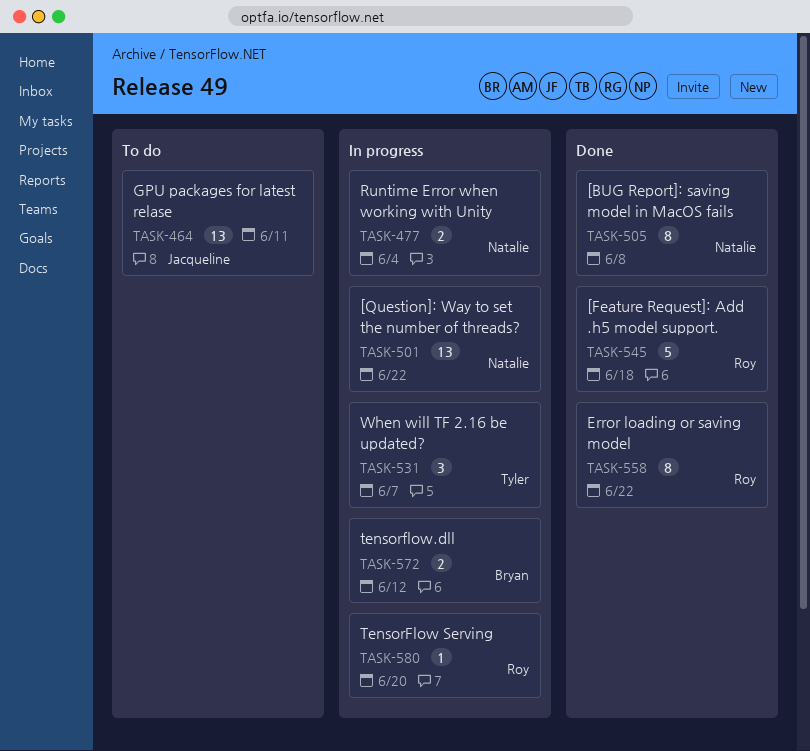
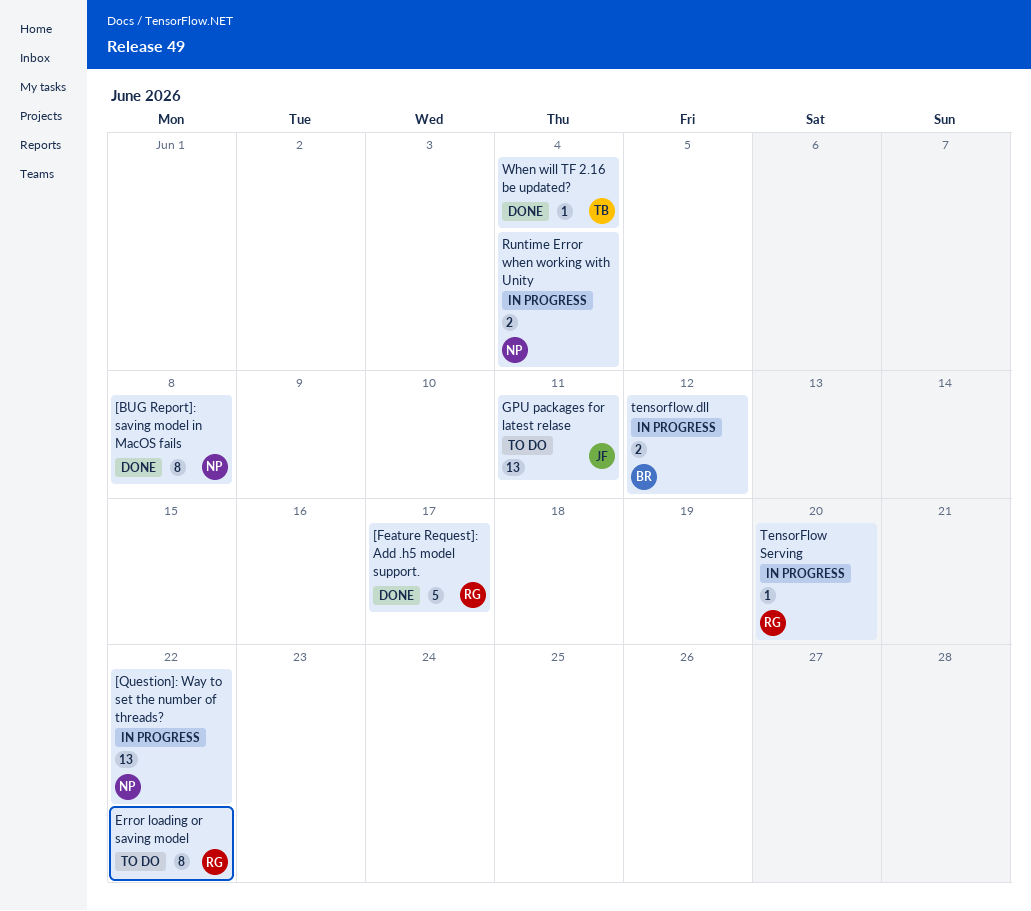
[Feature Request]: Add .h5 model support., due: Jun 18 -> Jun 17
Error loading or saving model, status: Done -> To do
When will TF 2.16 be updated?, status: In progress -> Done
When will TF 2.16 be updated?, estimate: 3 -> 1
When will TF 2.16 be updated?, due: Jun 7 -> Jun 4

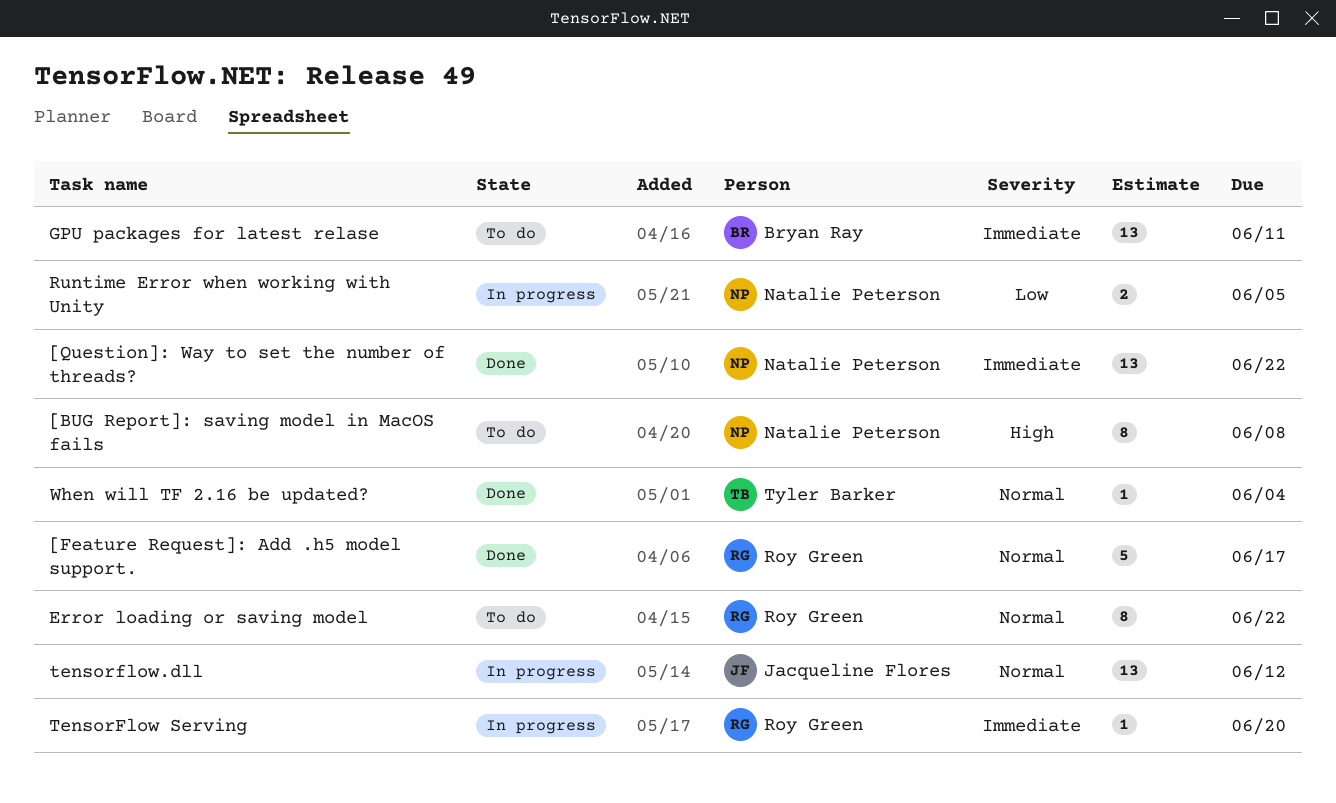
[BUG Report]: saving model in MacOS fails, status: Done -> To do
[Question]: Way to set the number of threads?, status: In progress -> Done
GPU packages for latest relase, owner: Jacqueline Flores -> Bryan Ray
Runtime Error when working with Unity, due: Jun 4 -> Jun 5
tensorflow.dll, owner: Bryan Ray -> Jacqueline Flores
tensorflow.dll, estimate: 2 -> 13

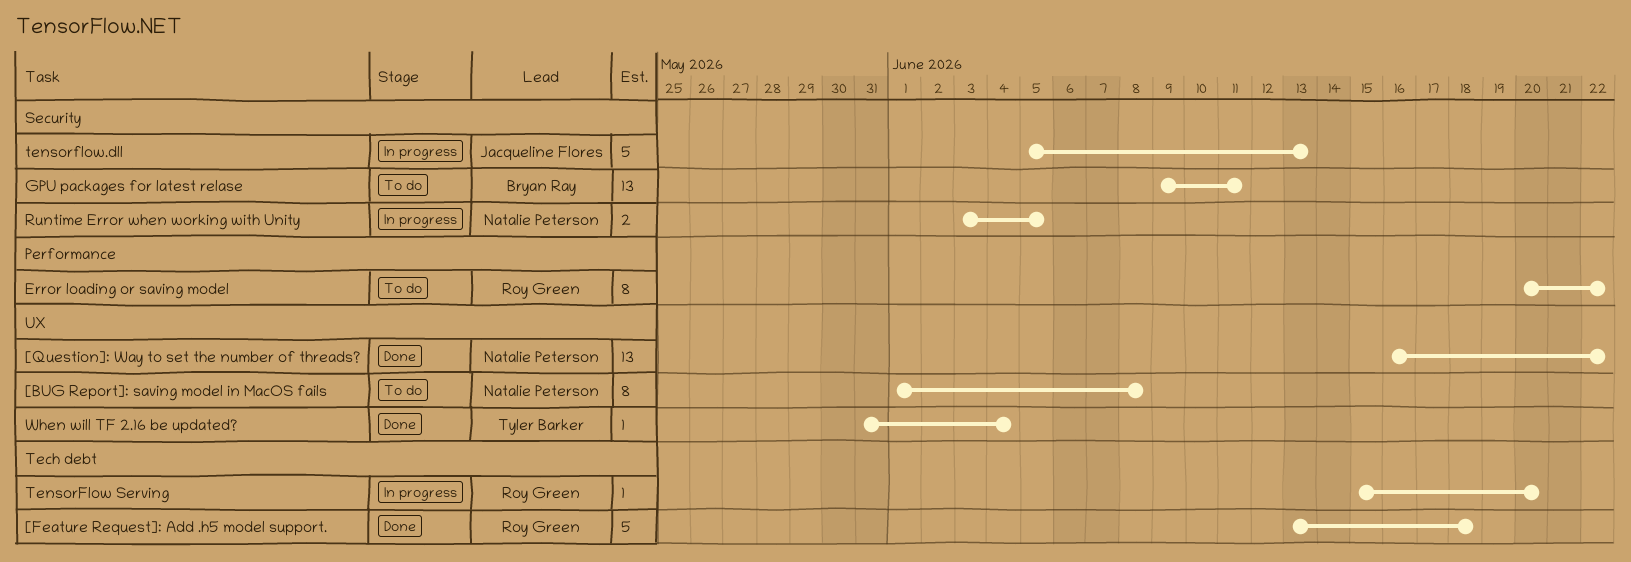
[Feature Request]: Add .h5 model support., due: Jun 17 -> Jun 18
tensorflow.dll, estimate: 13 -> 5
tensorflow.dll, due: Jun 12 -> Jun 13

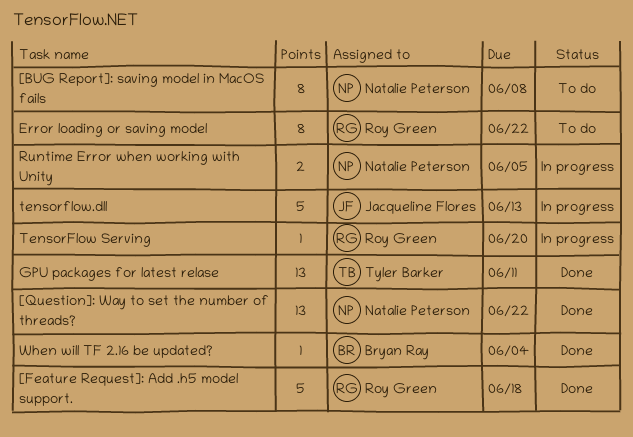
GPU packages for latest relase, status: To do -> Done
GPU packages for latest relase, owner: Bryan Ray -> Tyler Barker
When will TF 2.16 be updated?, owner: Tyler Barker -> Bryan Ray

